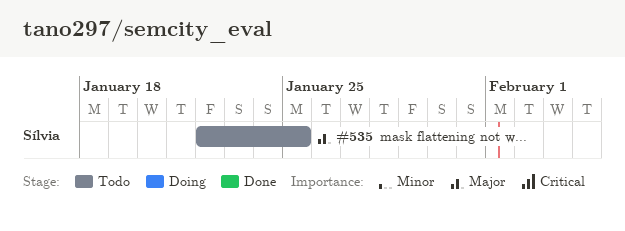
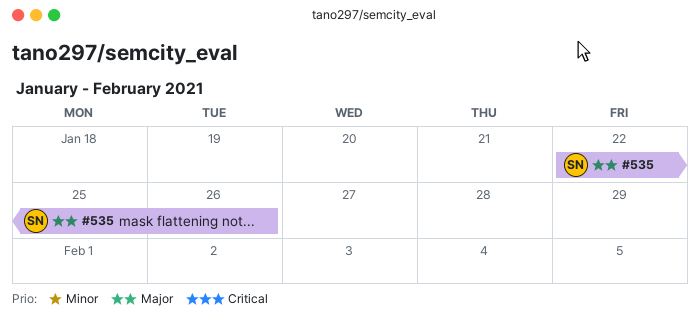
#535, due: Jan 25 -> Jan 26

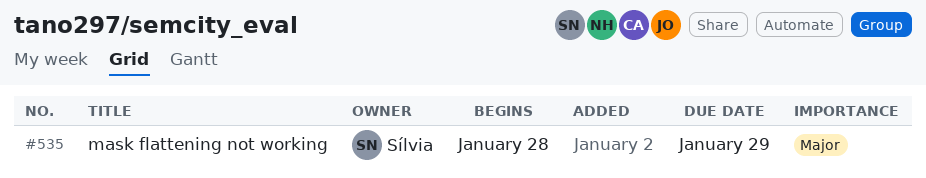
#535, start: Jan 22 -> Jan 28
#535, due: Jan 26 -> Jan 29

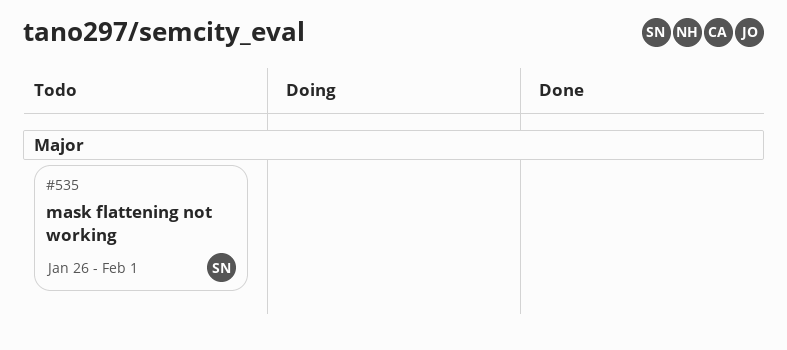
#535, start: Jan 28 -> Jan 26
#535, due: Jan 29 -> Feb 1

